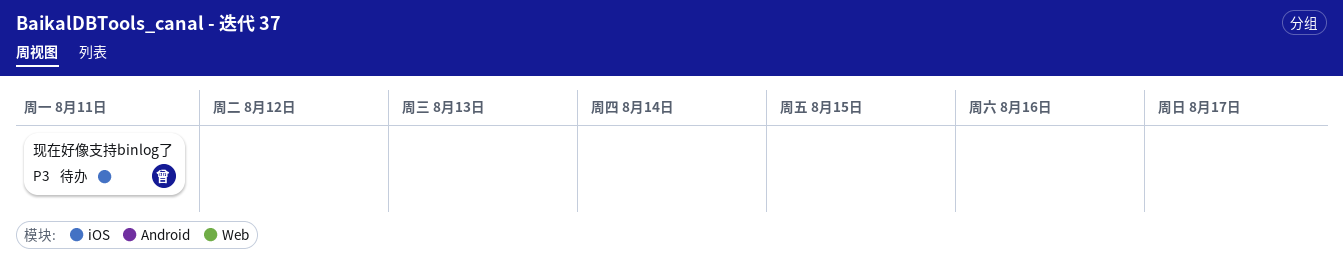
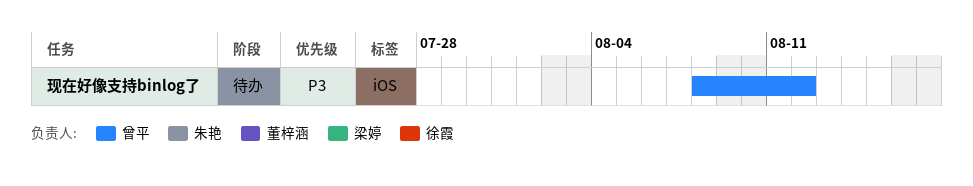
现在好像支持binlog了, due: Aug 11 -> Aug 12

